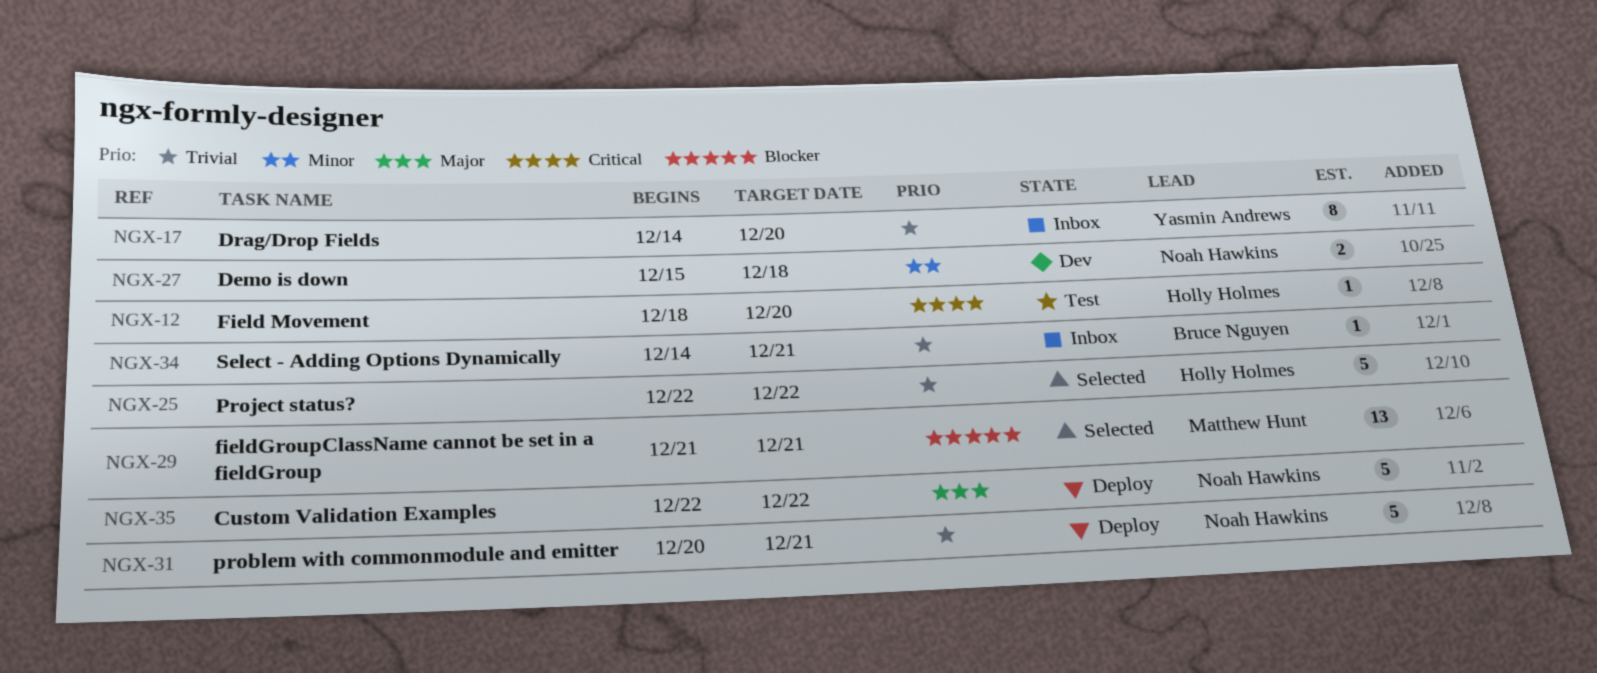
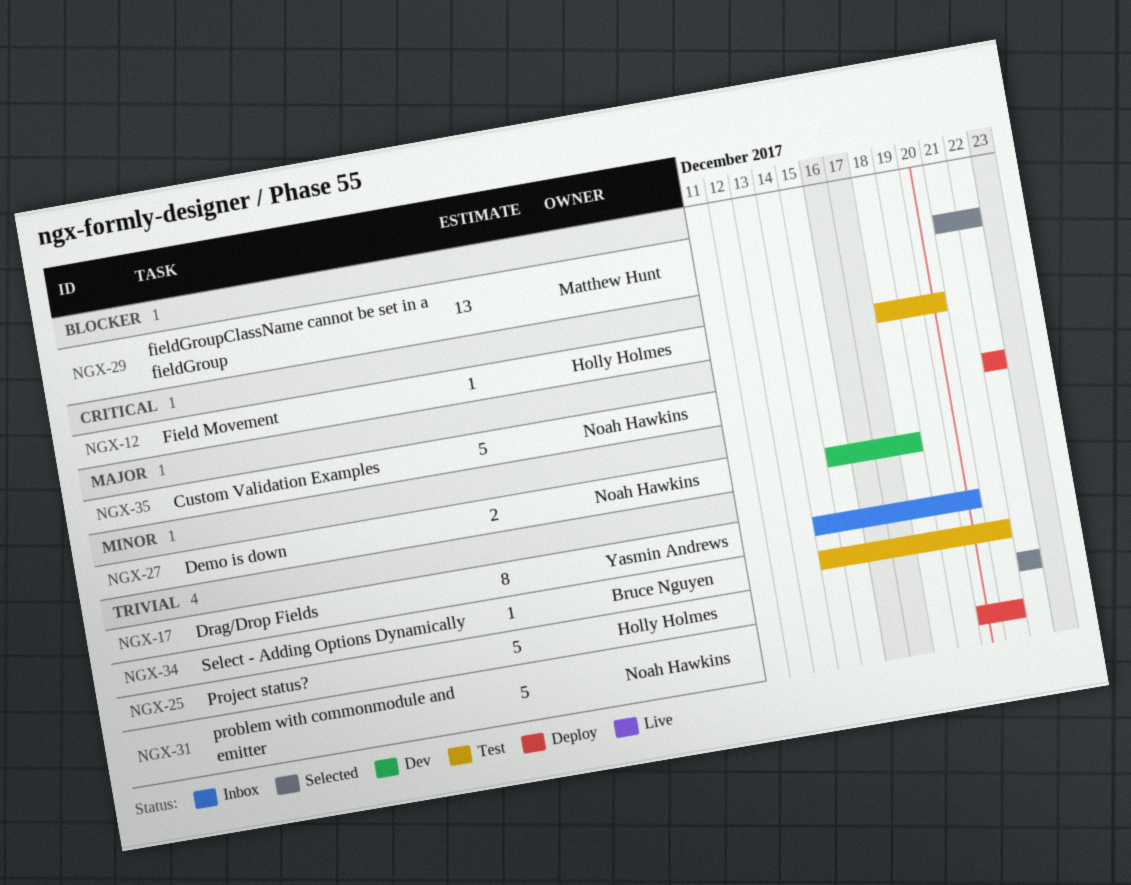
NGX-29, due: Dec 21 -> Dec 22
NGX-34, status: Inbox -> Test

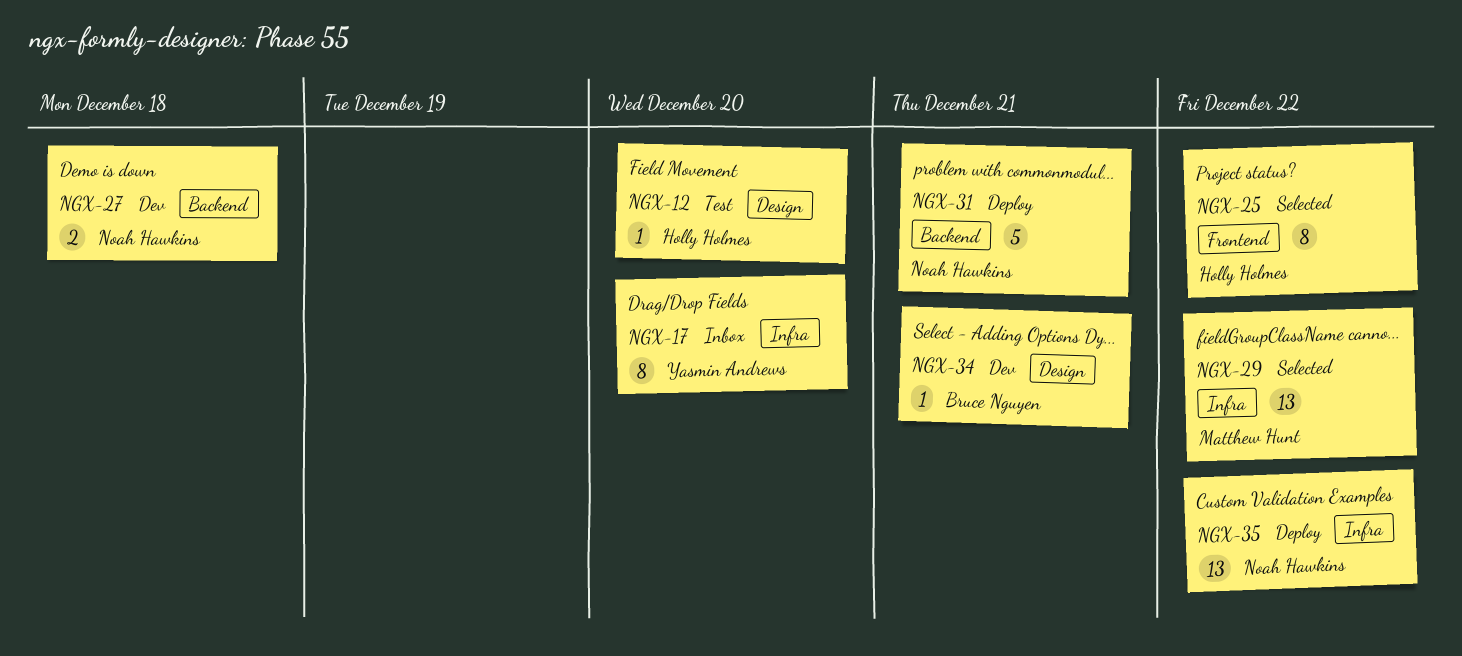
NGX-25, estimate: 5 -> 8
NGX-34, status: Test -> Dev
NGX-35, estimate: 5 -> 13

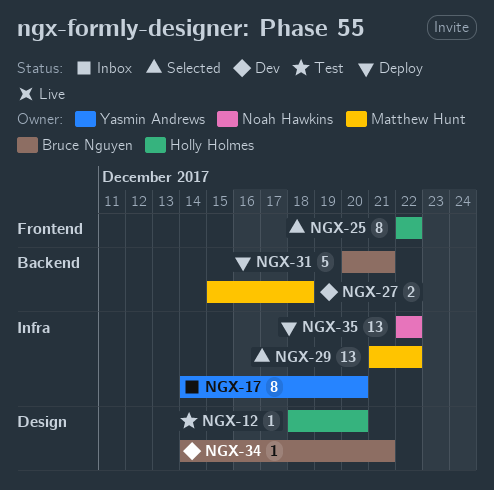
NGX-27, owner: Noah Hawkins -> Matthew Hunt
NGX-31, owner: Noah Hawkins -> Bruce Nguyen

